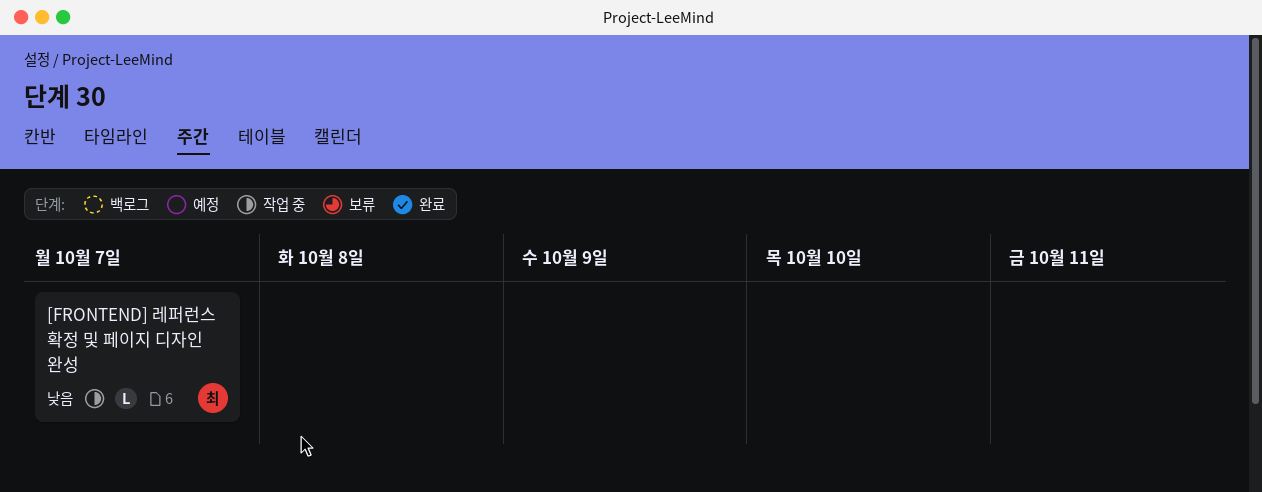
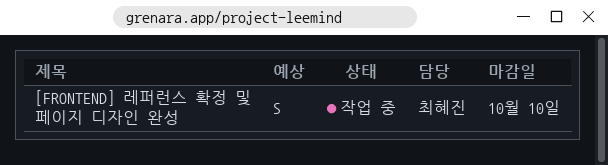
[FRONTEND] 레퍼런스 확정 및 페이지 디자인 완성, estimate: L -> S
[FRONTEND] 레퍼런스 확정 및 페이지 디자인 완성, due: Oct 7 -> Oct 10

